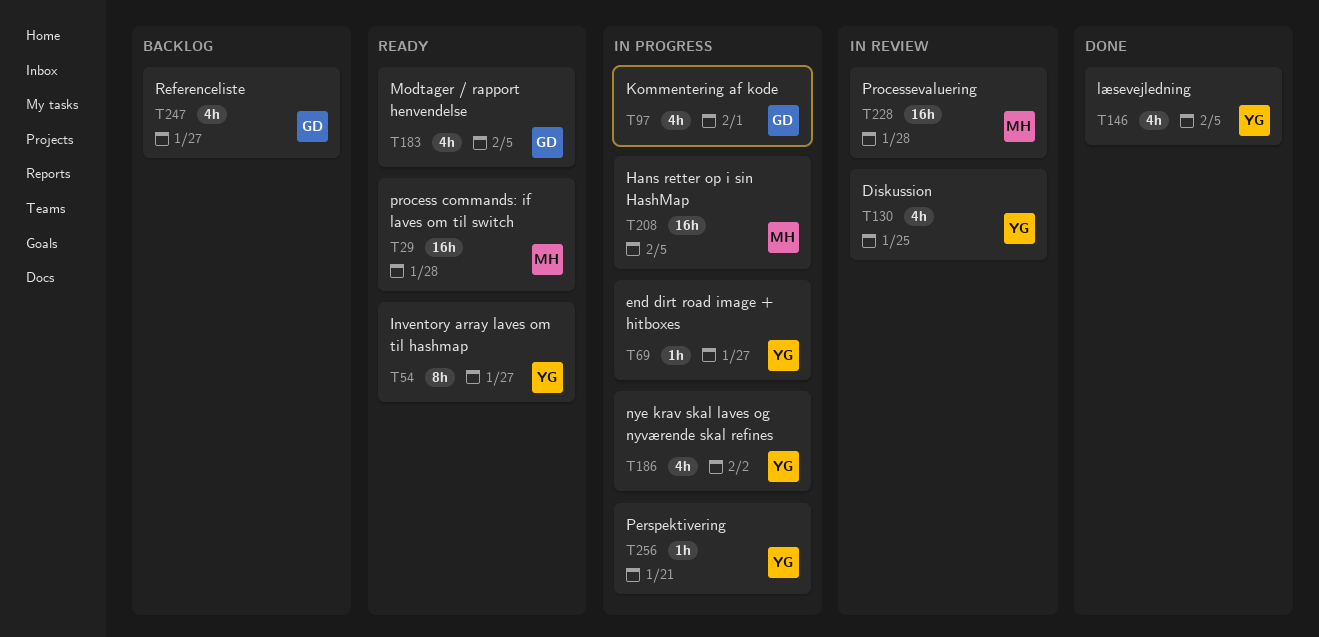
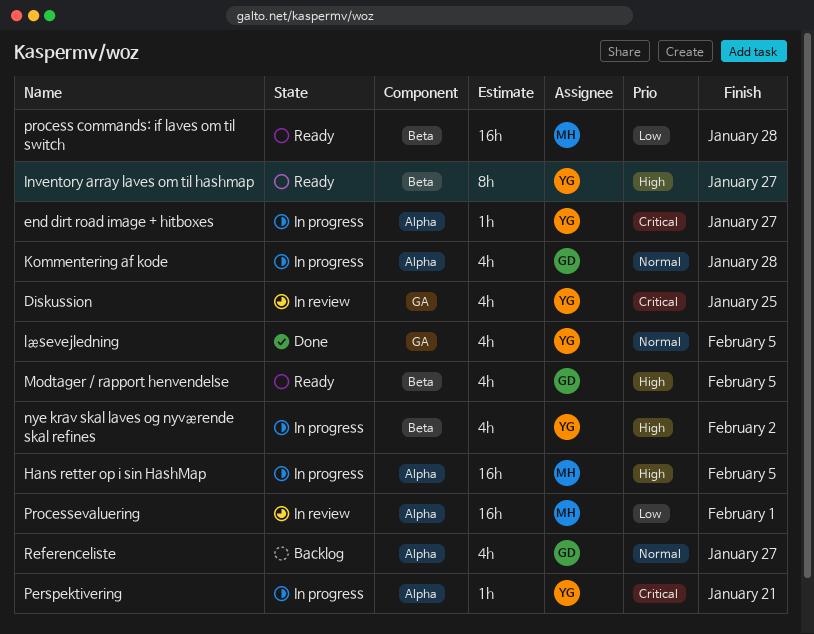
Kommentering af kode, due: Feb 1 -> Jan 28
Processevaluering, due: Jan 28 -> Feb 1

